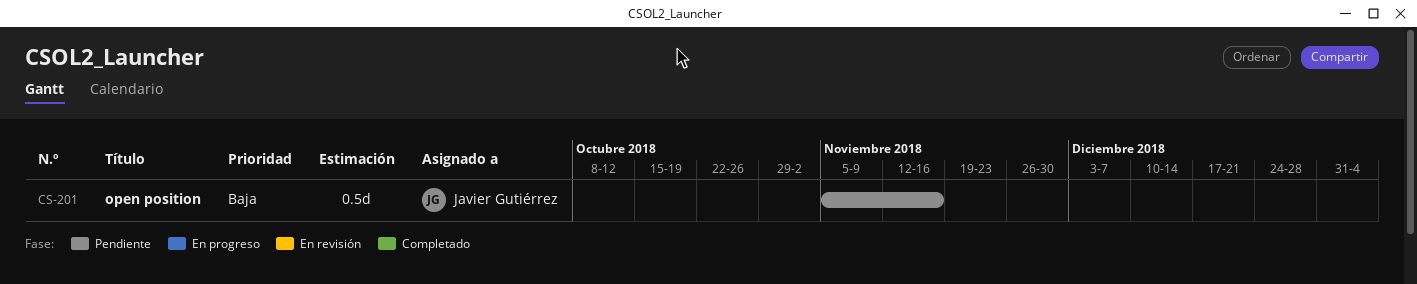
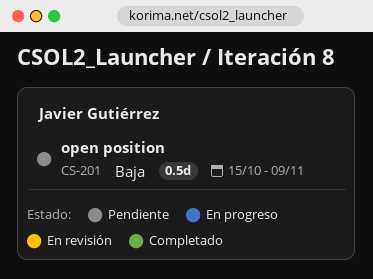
CS-201, start: Nov 5 -> Oct 15
CS-201, due: Nov 16 -> Nov 9

